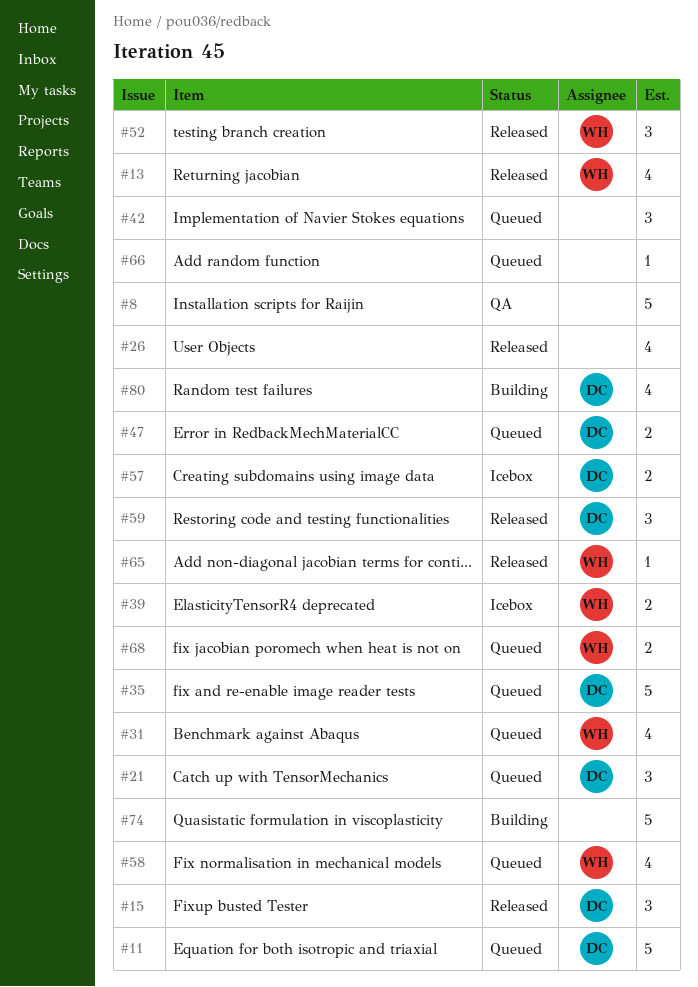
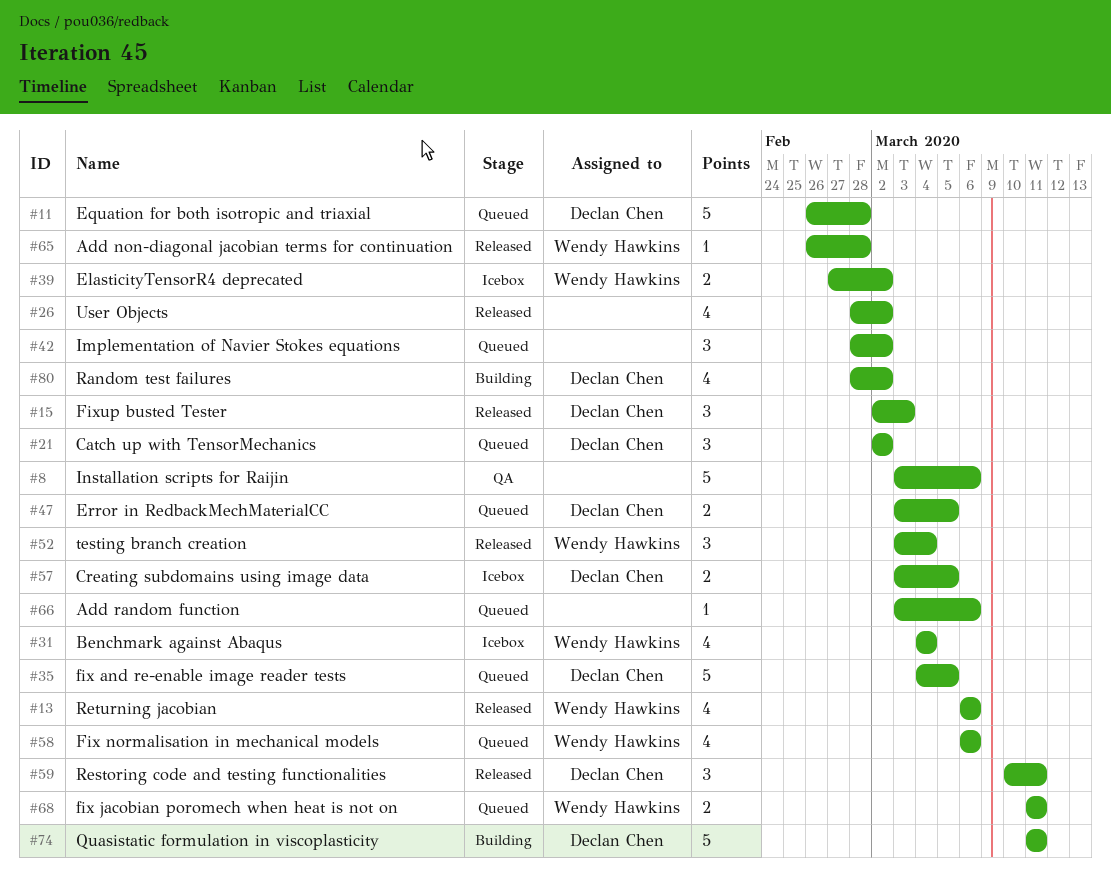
#31, status: Queued -> Icebox
#74, owner: none -> Declan Chen

